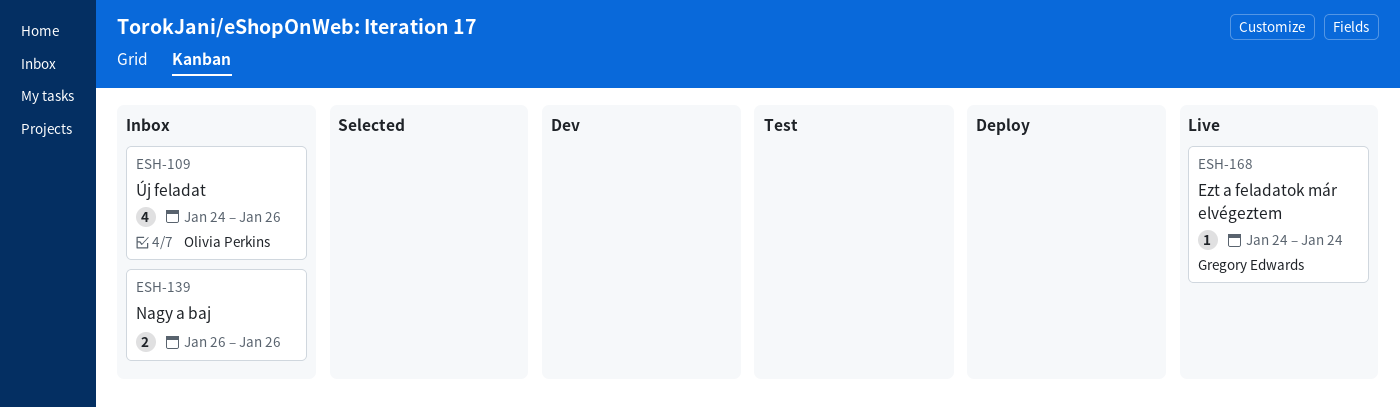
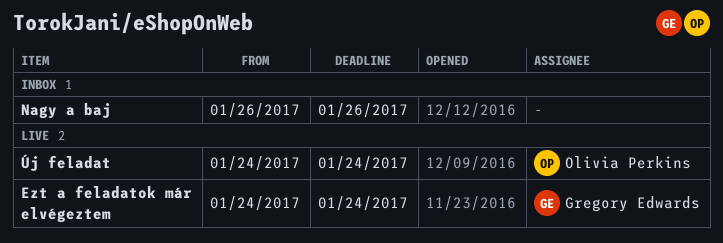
Új feladat, status: Inbox -> Live
Új feladat, due: Jan 26 -> Jan 24

